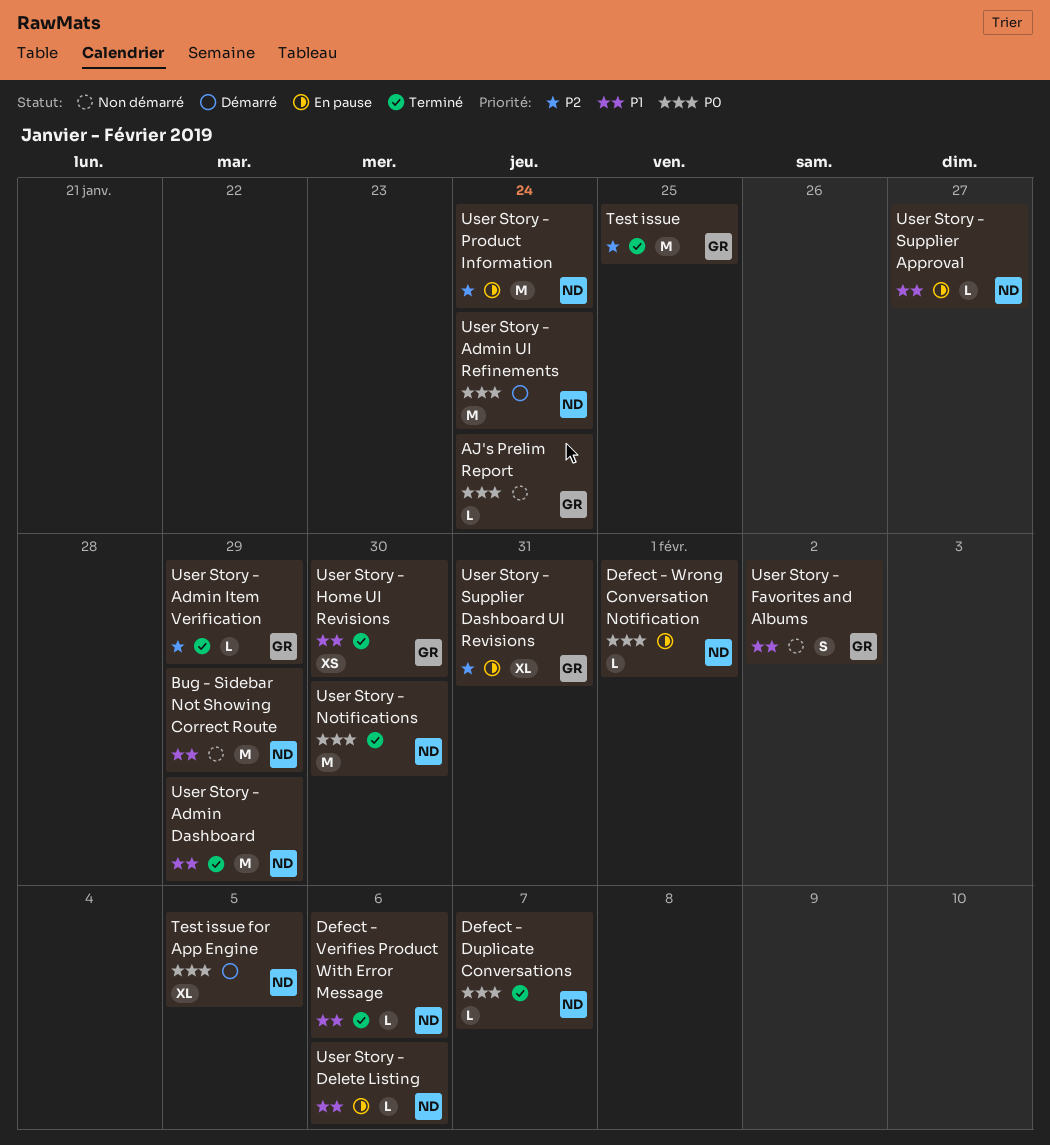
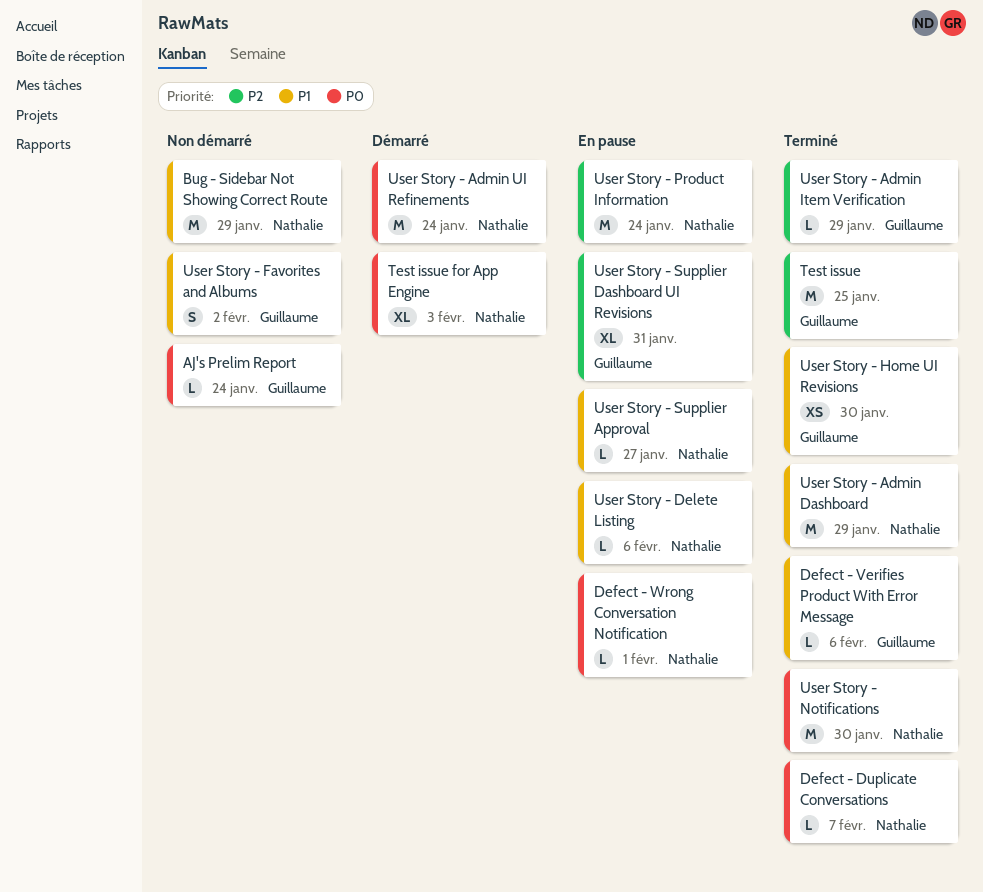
Defect - Verifies Product With Error Message, owner: Nathalie -> Guillaume
Test issue for App Engine, due: Feb 5 -> Feb 3

